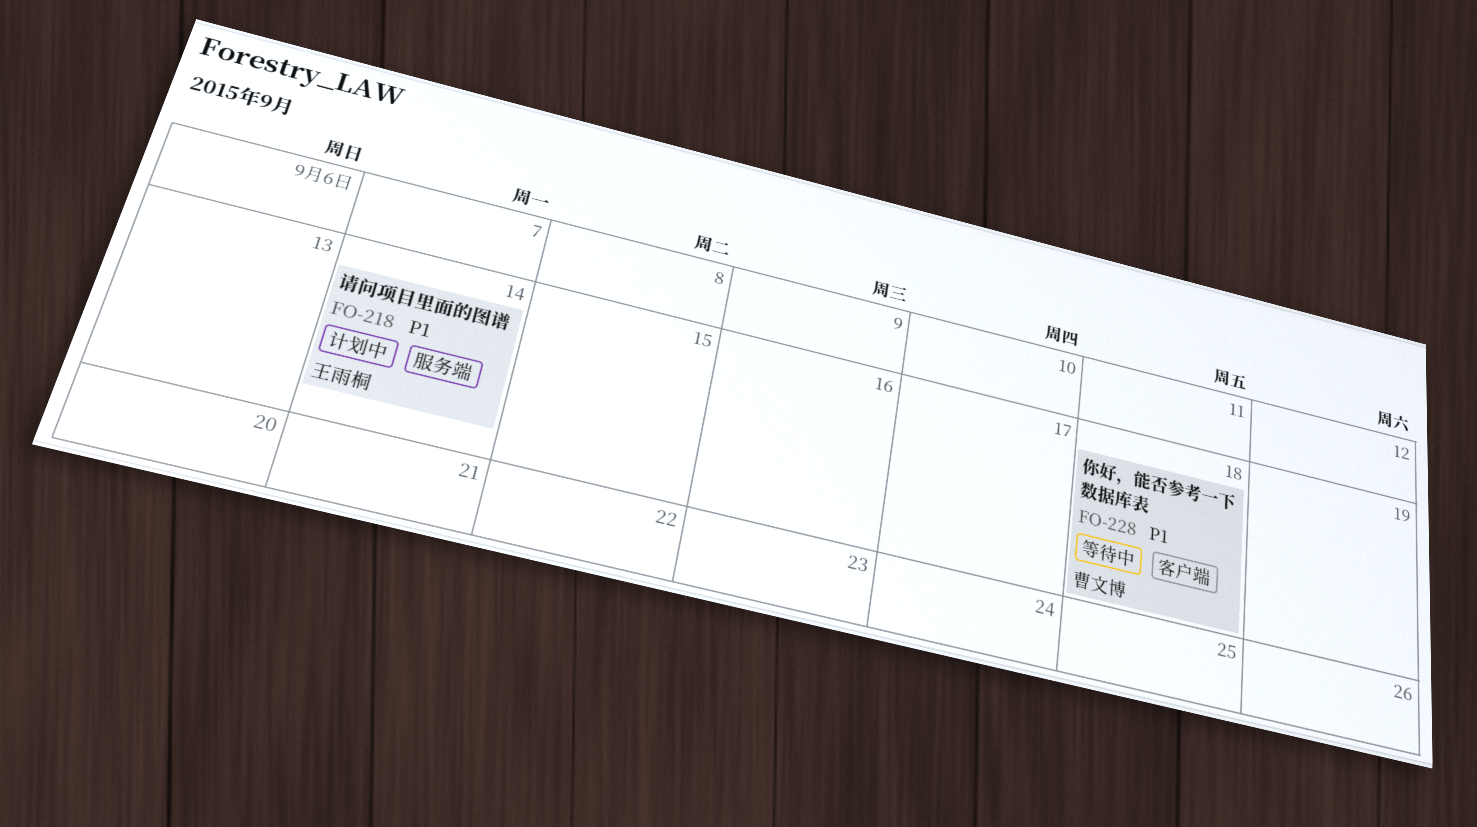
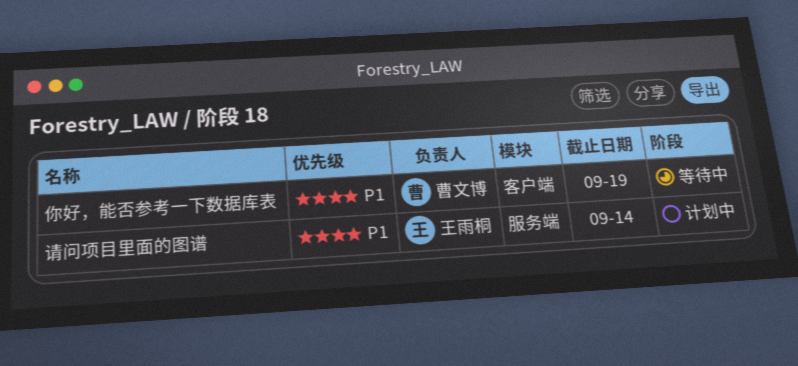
你好，能否参考一下数据库表, due: Sep 18 -> Sep 19

